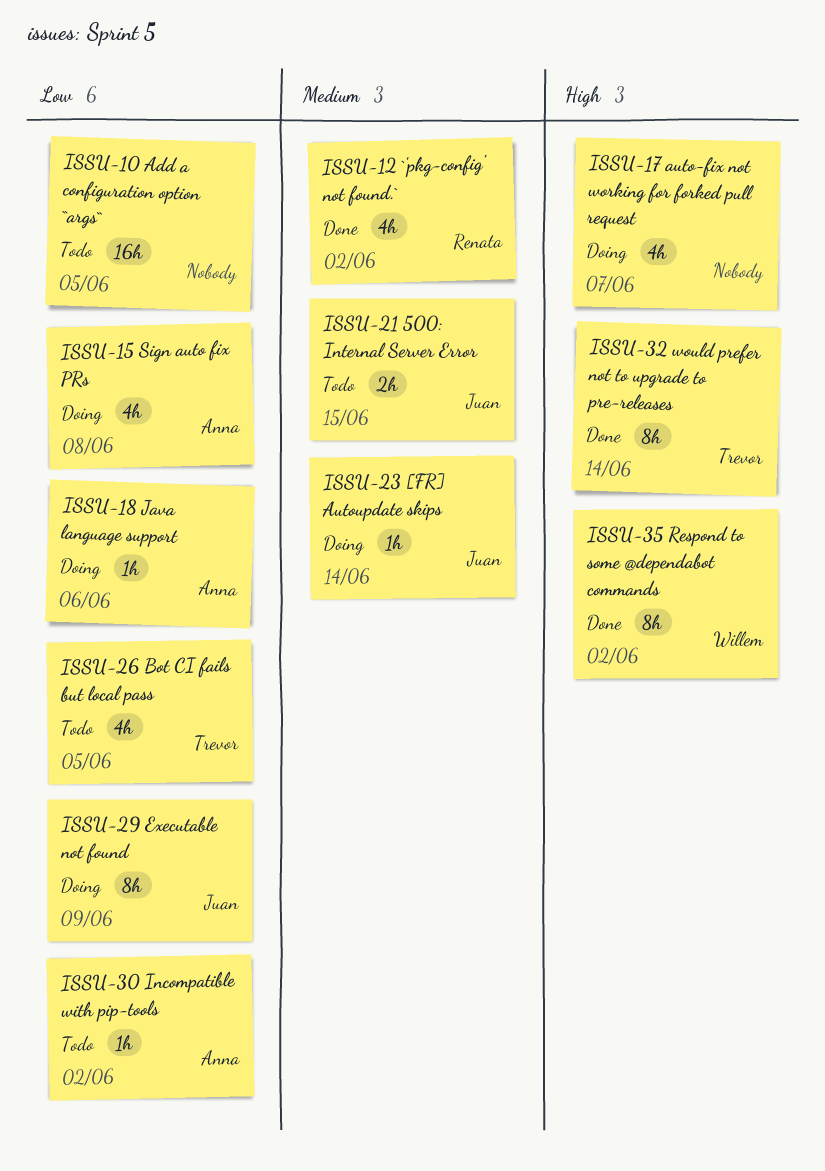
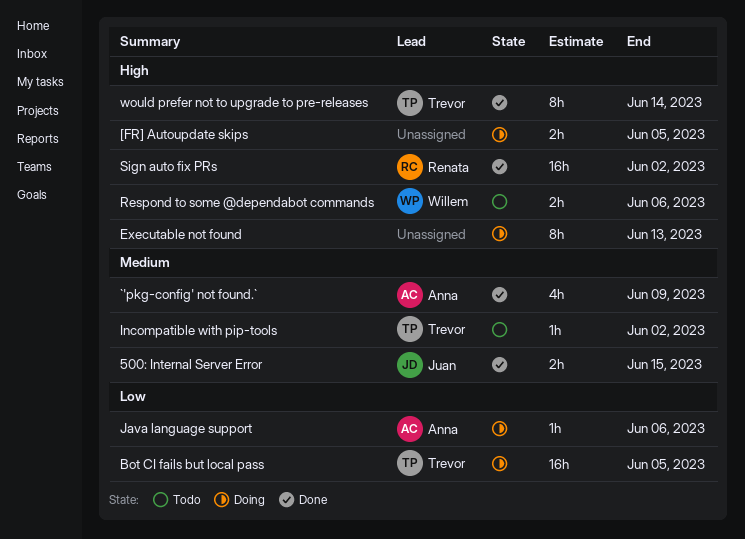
500: Internal Server Error, status: Todo -> Done
[FR] Autoupdate skips, owner: Juan -> none
[FR] Autoupdate skips, priority: Medium -> High
[FR] Autoupdate skips, estimate: 1h -> 2h
[FR] Autoupdate skips, due: Jun 14 -> Jun 5
`'pkg-config' not found.`, owner: Renata -> Anna
`'pkg-config' not found.`, due: Jun 2 -> Jun 9
Add a configuration option ``args``: present -> none
auto-fix not working for forked pull request: present -> none
Bot CI fails but local pass, status: Todo -> Doing
Bot CI fails but local pass, estimate: 4h -> 16h
Executable not found, owner: Juan -> none
Executable not found, priority: Low -> High
Executable not found, due: Jun 9 -> Jun 13
Incompatible with pip-tools, owner: Anna -> Trevor
Incompatible with pip-tools, priority: Low -> Medium
Respond to some @dependabot commands, status: Done -> Todo
Respond to some @dependabot commands, estimate: 8h -> 2h
Respond to some @dependabot commands, due: Jun 2 -> Jun 6
Sign auto fix PRs, status: Doing -> Done
Sign auto fix PRs, owner: Anna -> Renata
Sign auto fix PRs, priority: Low -> High
Sign auto fix PRs, estimate: 4h -> 16h
Sign auto fix PRs, due: Jun 8 -> Jun 2

